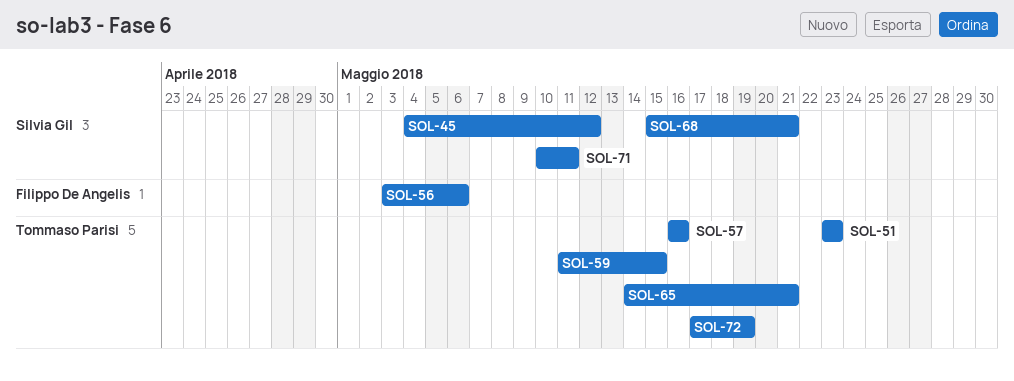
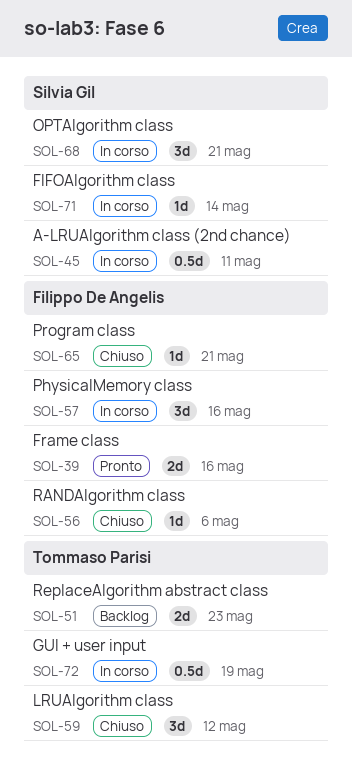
SOL-39: none -> present
SOL-45, due: May 12 -> May 11
SOL-57, owner: Tommaso Parisi -> Filippo De Angelis
SOL-59, due: May 15 -> May 12
SOL-65, owner: Tommaso Parisi -> Filippo De Angelis
SOL-71, due: May 11 -> May 14

